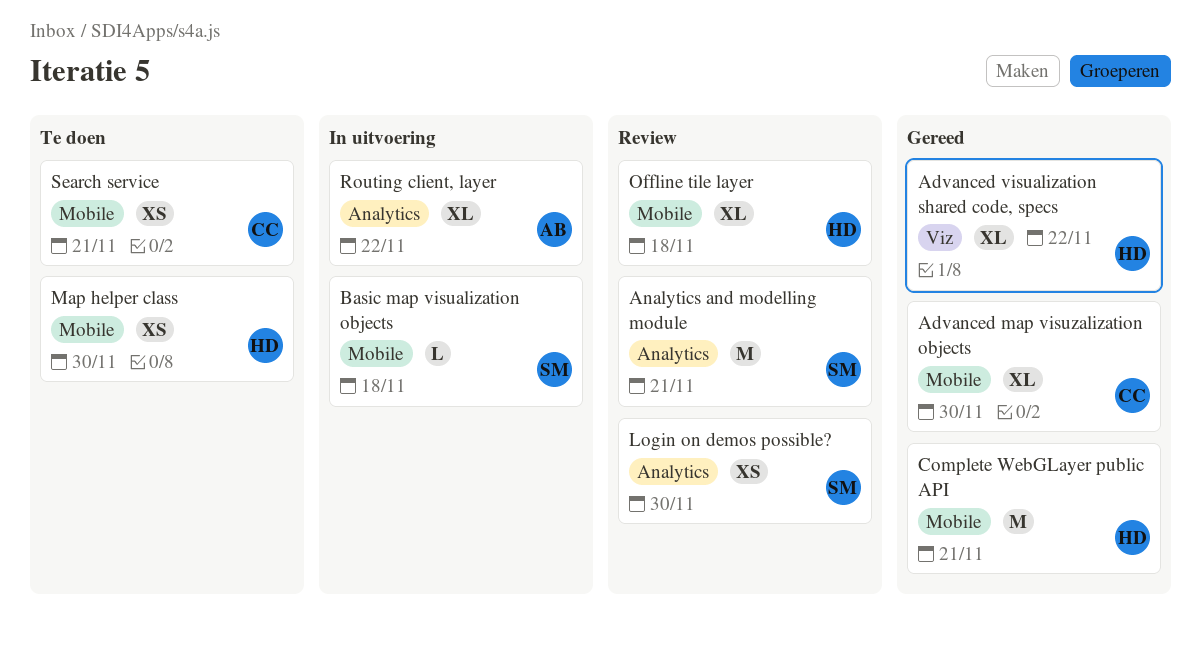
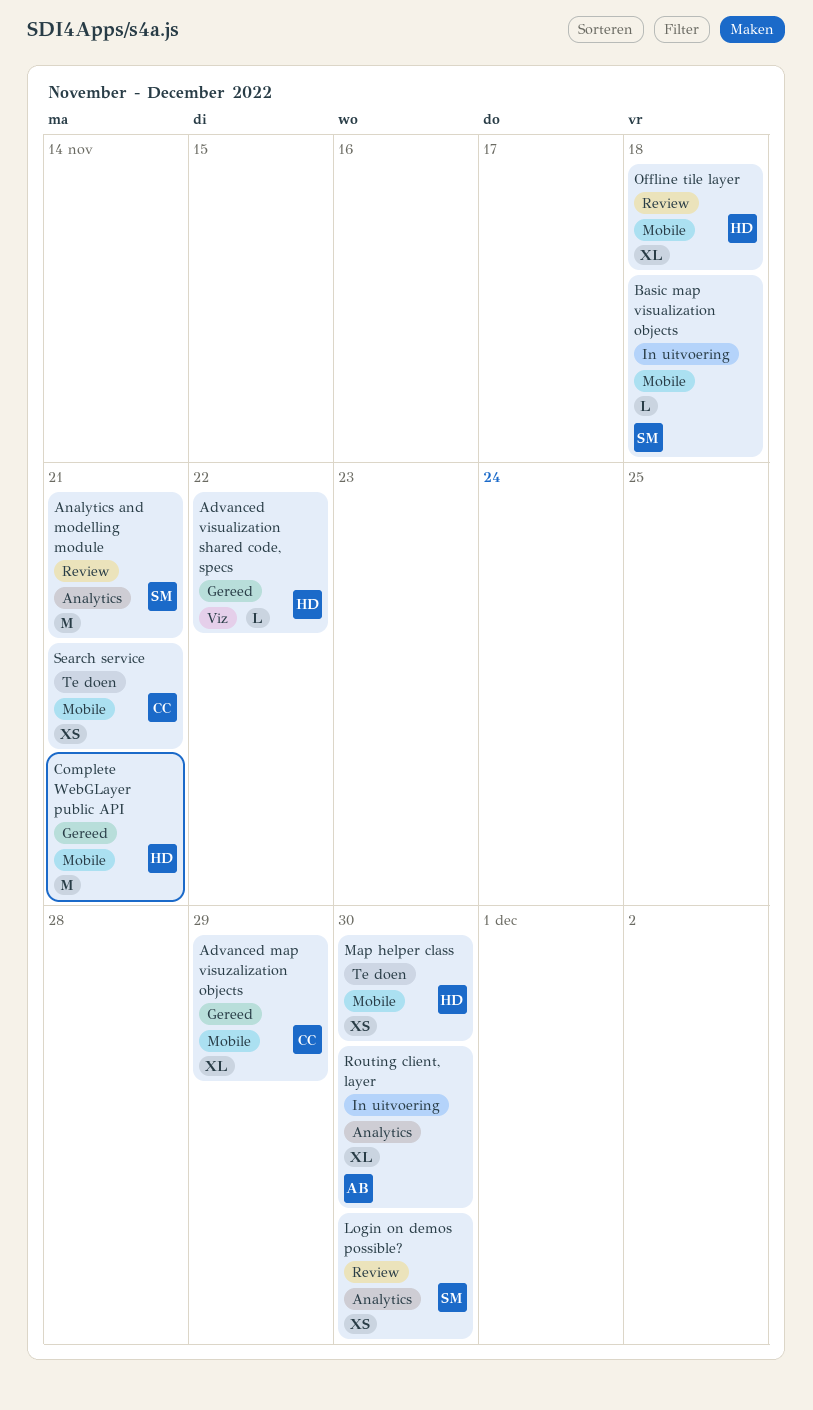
Advanced map visuzalization objects, due: Nov 30 -> Nov 29
Advanced visualization shared code, specs, estimate: XL -> L
Routing client, layer, due: Nov 22 -> Nov 30

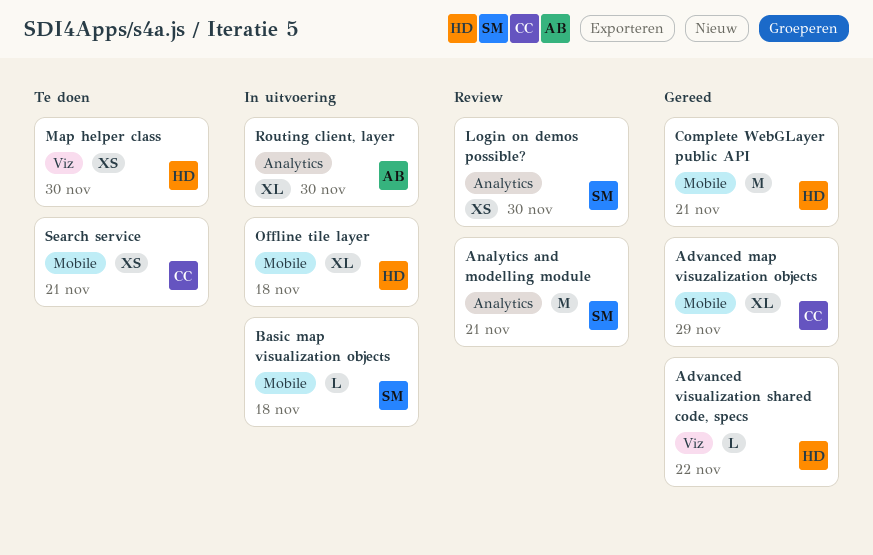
Map helper class, label: Mobile -> Viz
Offline tile layer, status: Review -> In uitvoering

